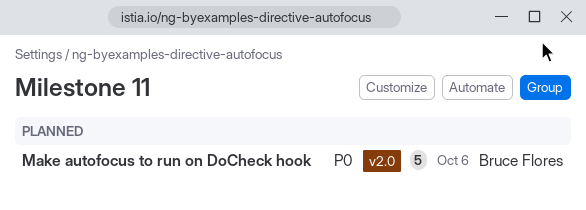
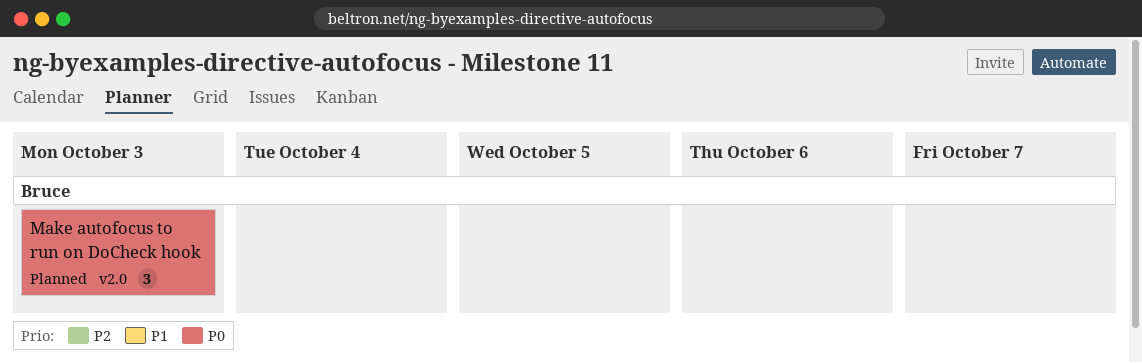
Make autofocus to run on DoCheck hook, estimate: 5 -> 3
Make autofocus to run on DoCheck hook, due: Oct 6 -> Oct 3

